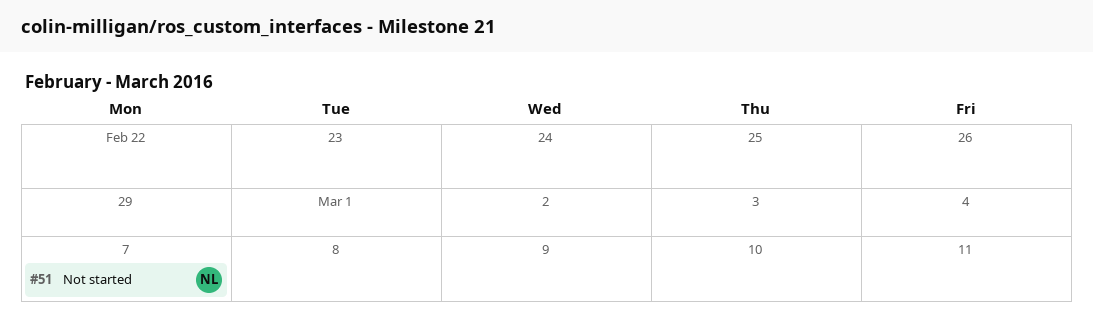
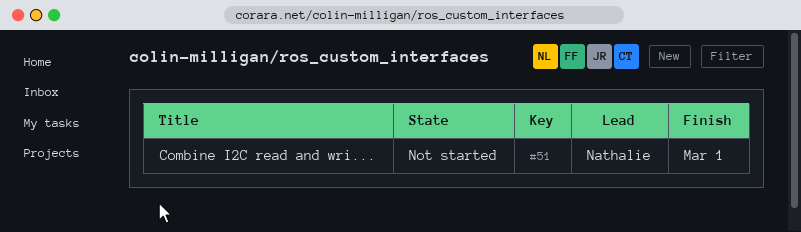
#51, due: Mar 7 -> Mar 1

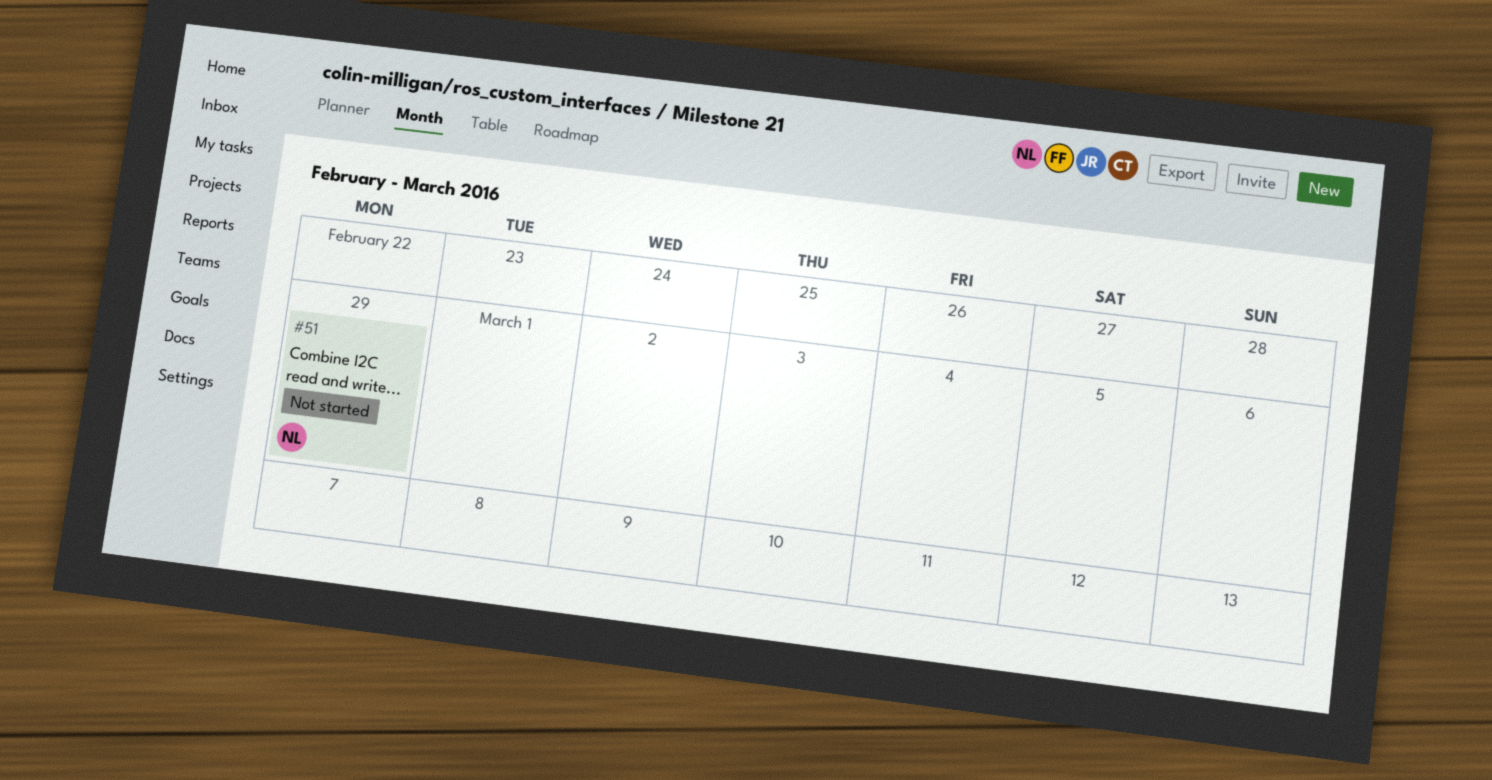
#51, due: Mar 1 -> Feb 29

